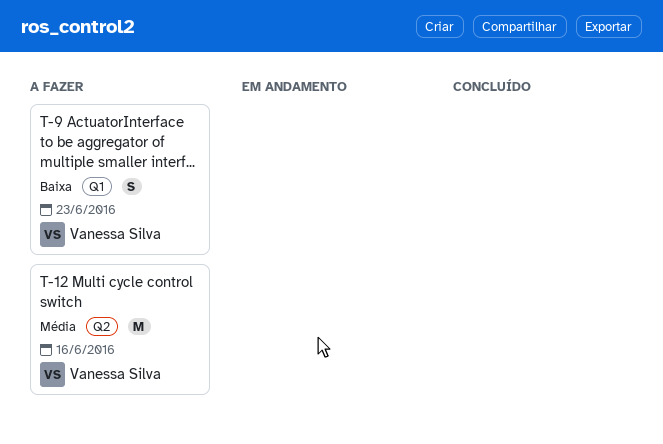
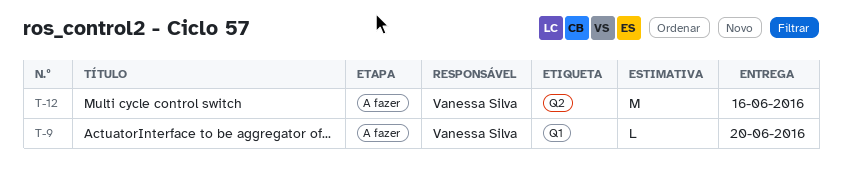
T-9, estimate: S -> L
T-9, due: Jun 23 -> Jun 20

